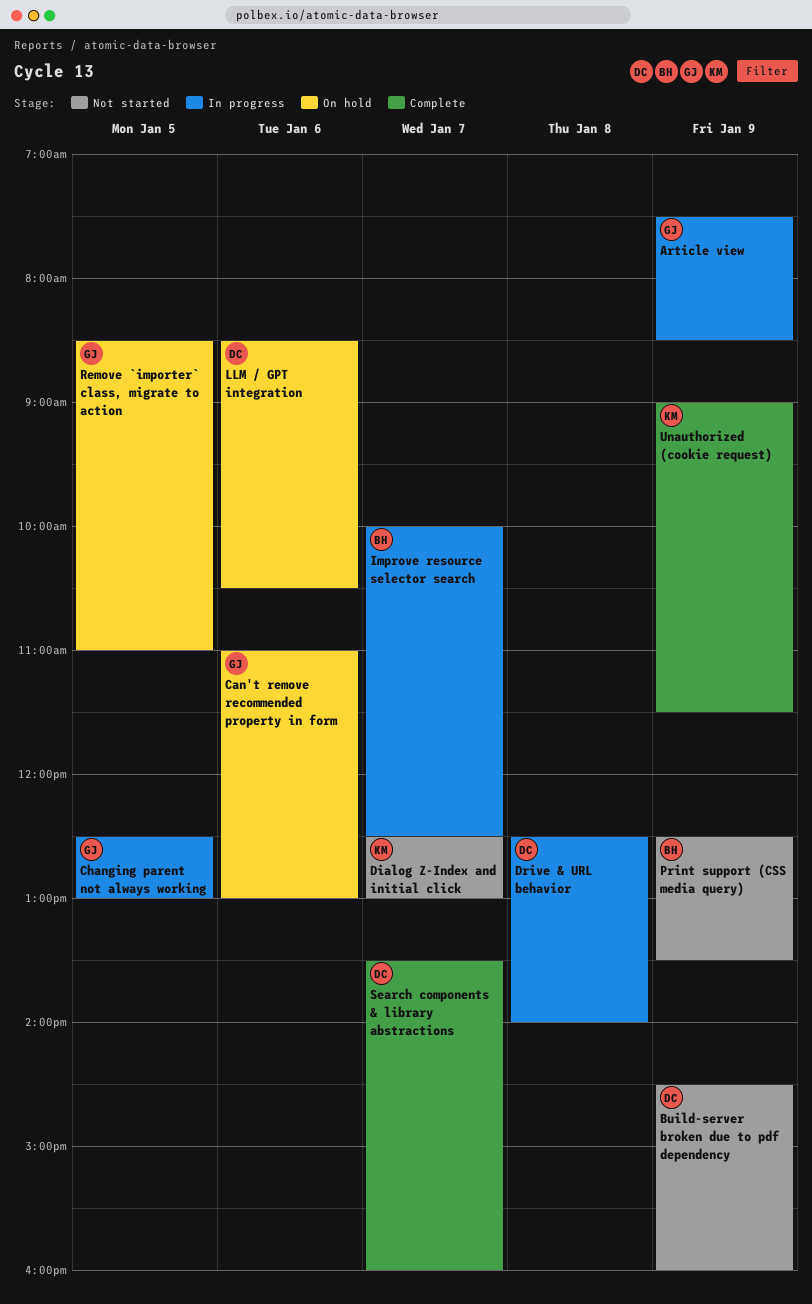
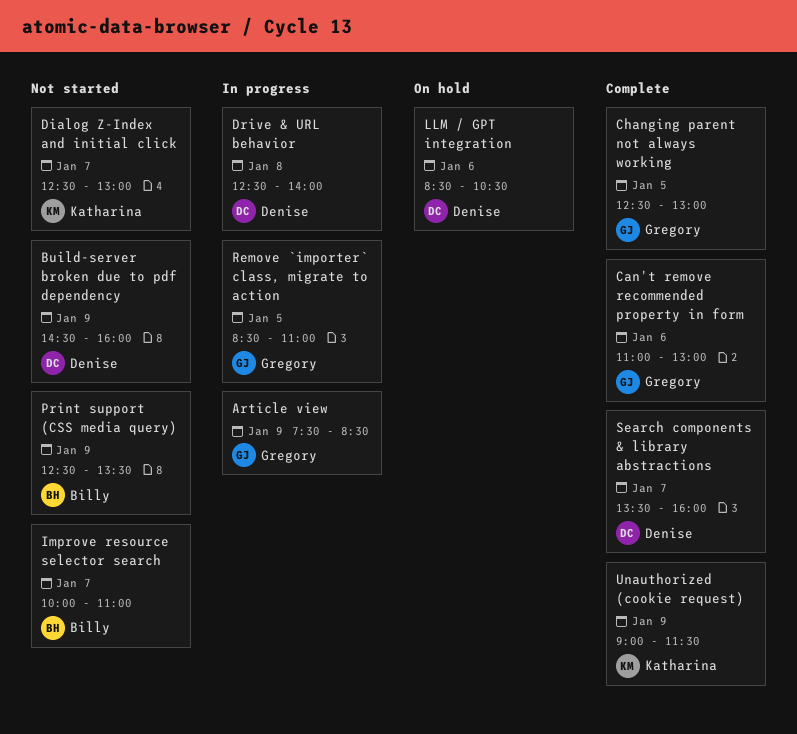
Can't remove recommended property in form, status: On hold -> Complete
Changing parent not always working, status: In progress -> Complete
Improve resource selector search, status: In progress -> Not started
Improve resource selector search, ends: 12:30 -> 11:00
Remove `importer` class, migrate to action, status: On hold -> In progress

